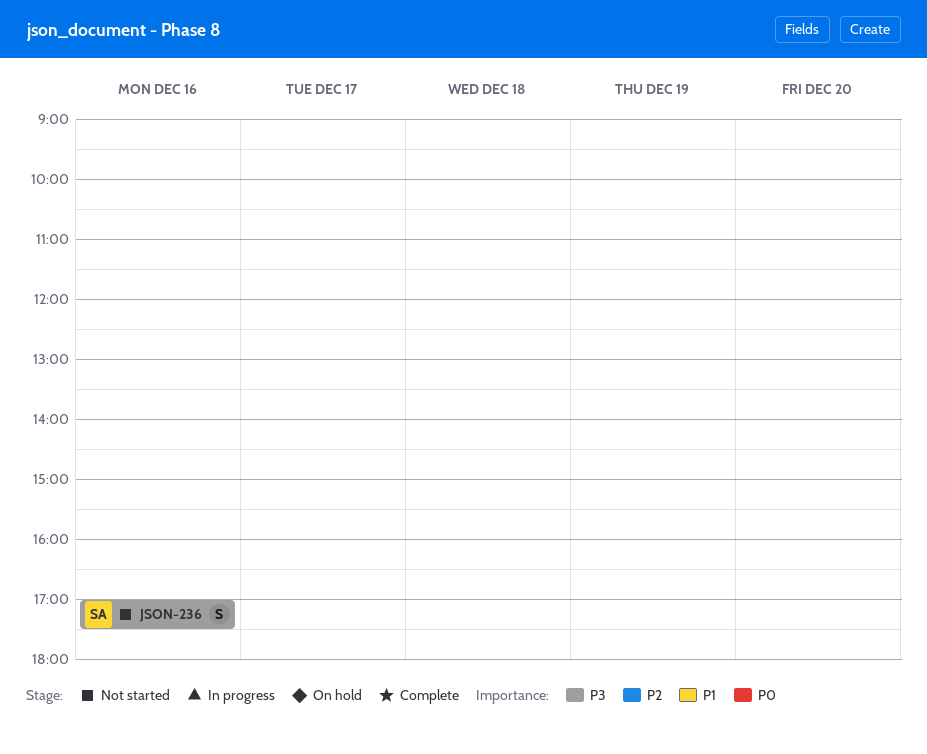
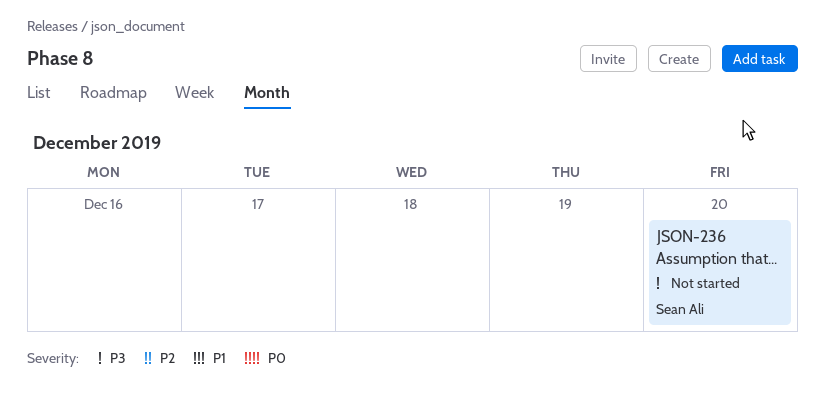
JSON-236, day: Dec 16 -> Dec 20

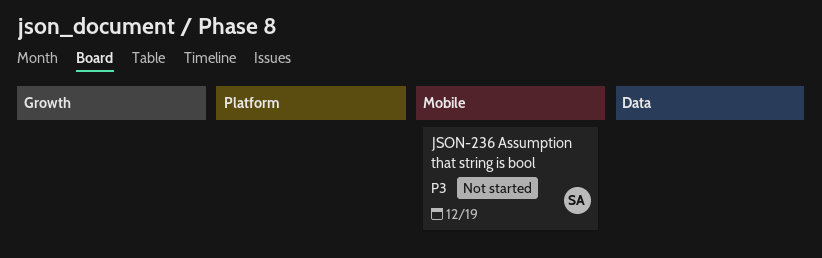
JSON-236, day: Dec 20 -> Dec 19

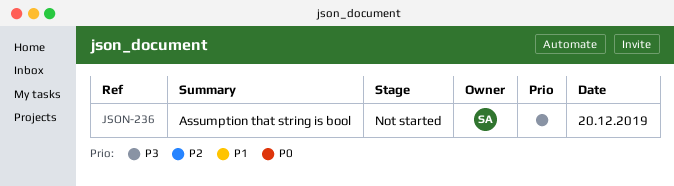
JSON-236, day: Dec 19 -> Dec 20

